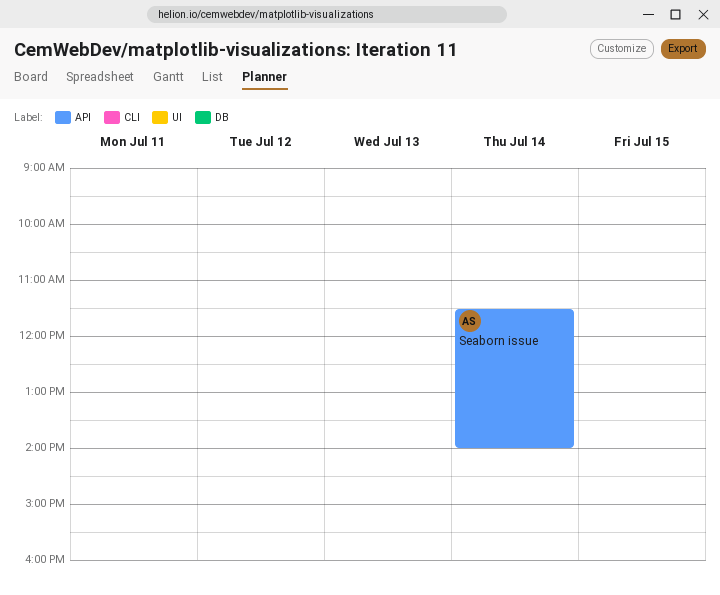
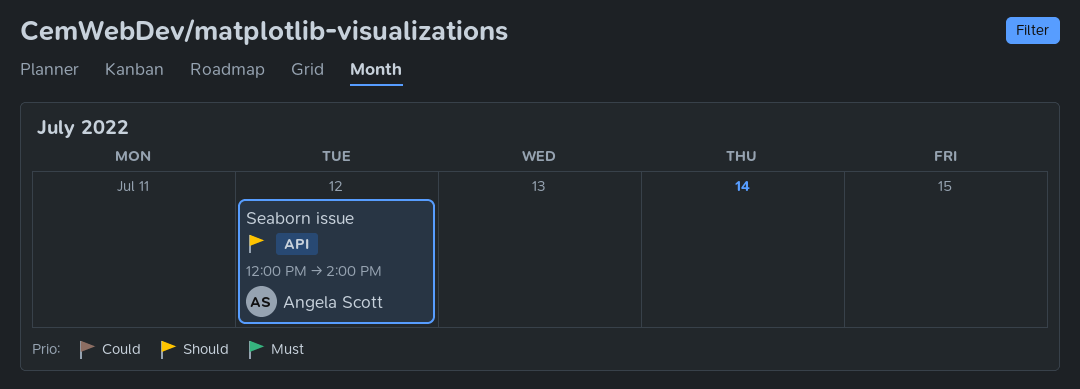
Seaborn issue, day: Jul 14 -> Jul 12
Seaborn issue, begins: 11:30 -> 12:00

